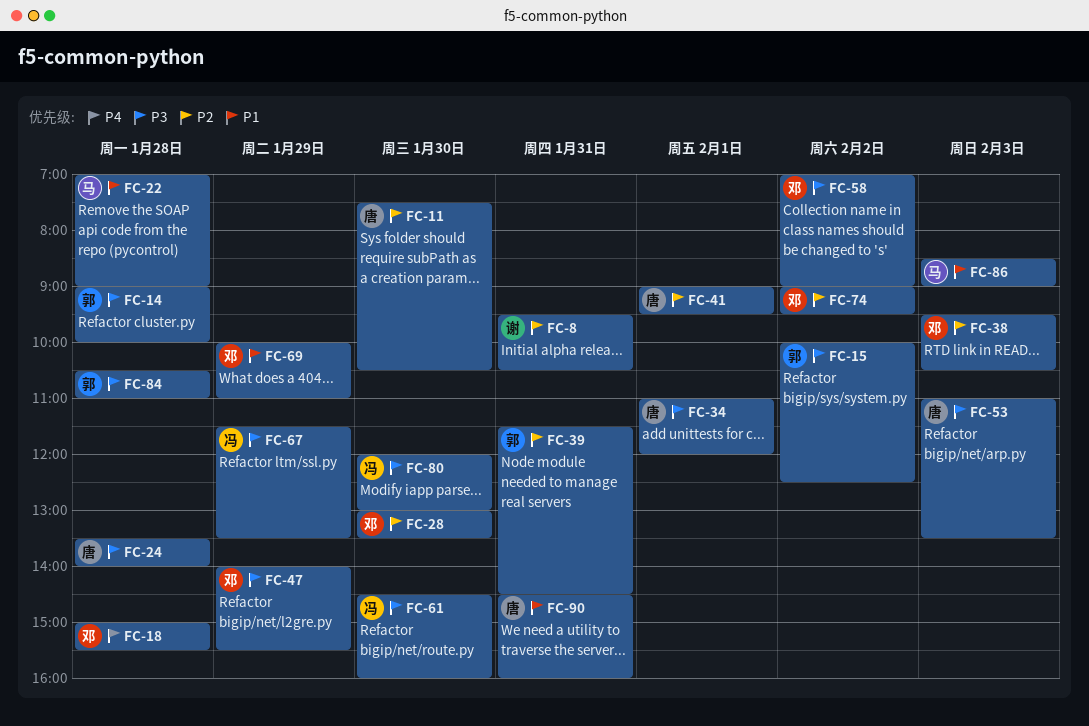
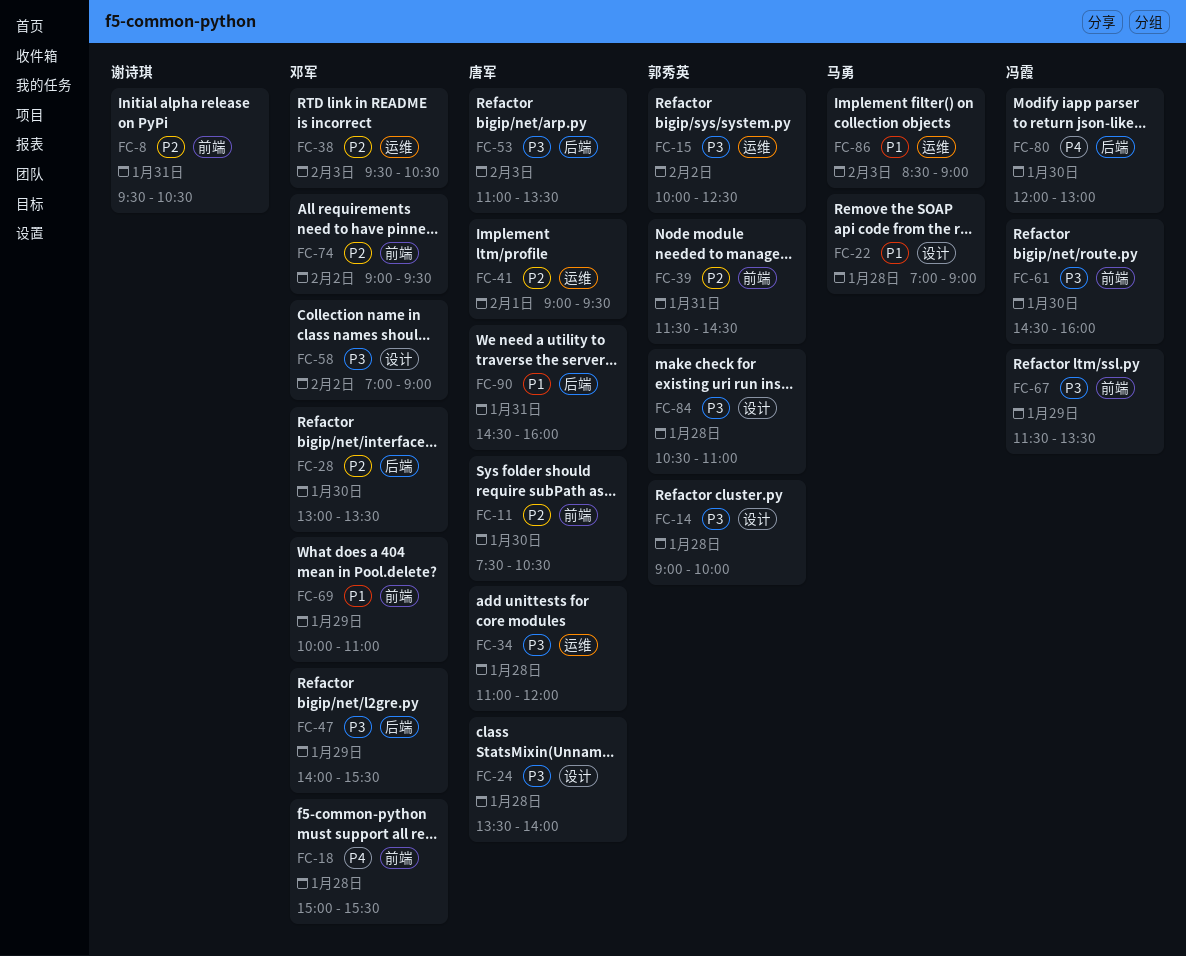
FC-34, day: Feb 1 -> Jan 28
FC-80, priority: P3 -> P4

